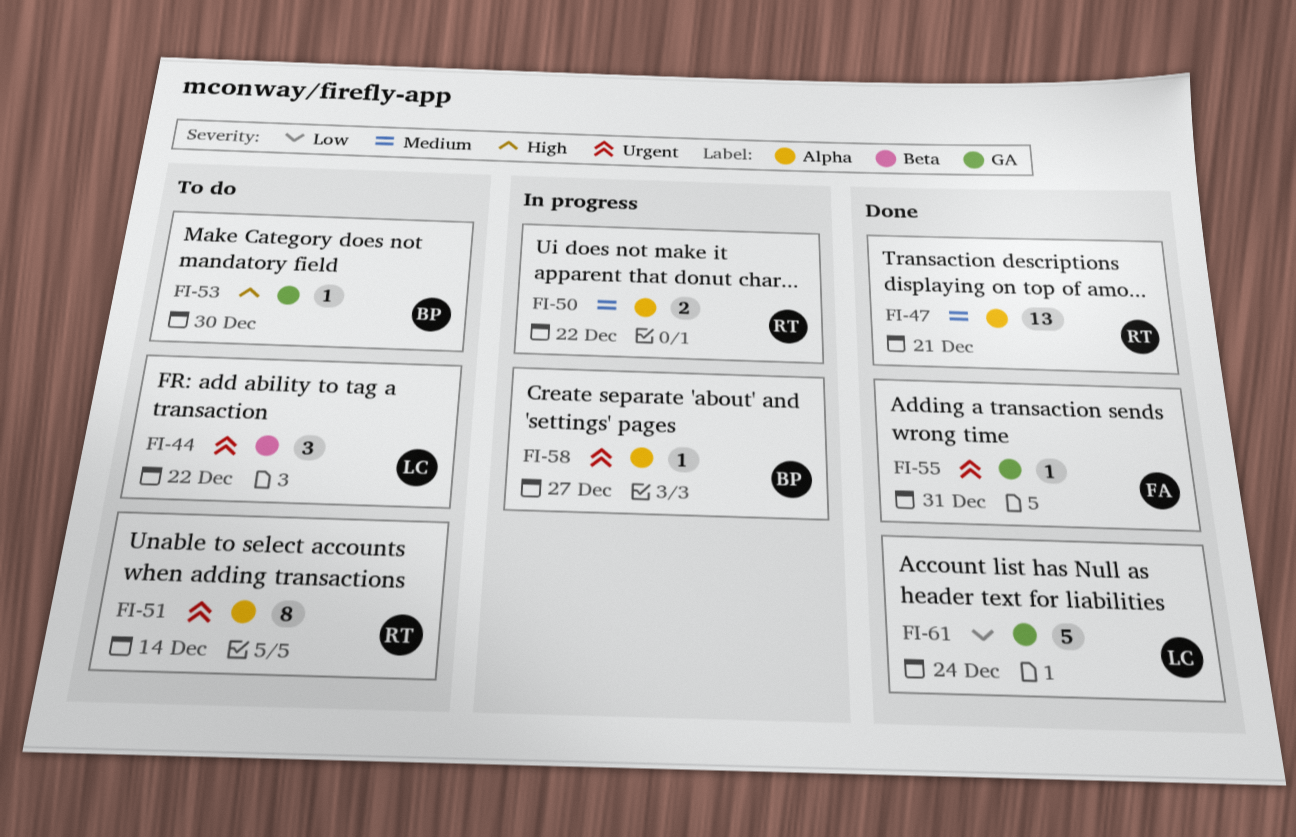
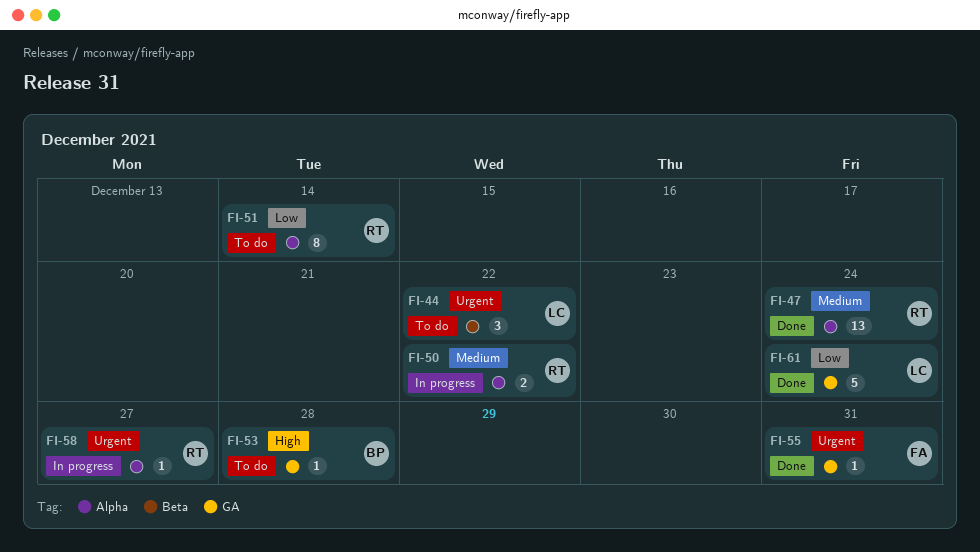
FI-47, due: Dec 21 -> Dec 24
FI-51, priority: Urgent -> Low
FI-53, due: Dec 30 -> Dec 28
FI-58, owner: BP -> RT

